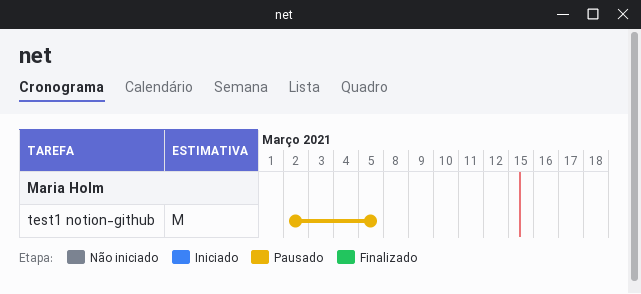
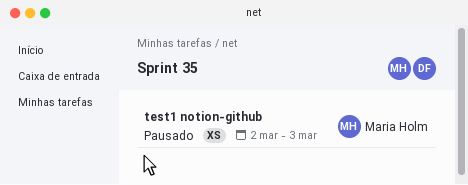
test1 notion-github, estimate: M -> XS
test1 notion-github, due: Mar 5 -> Mar 3

